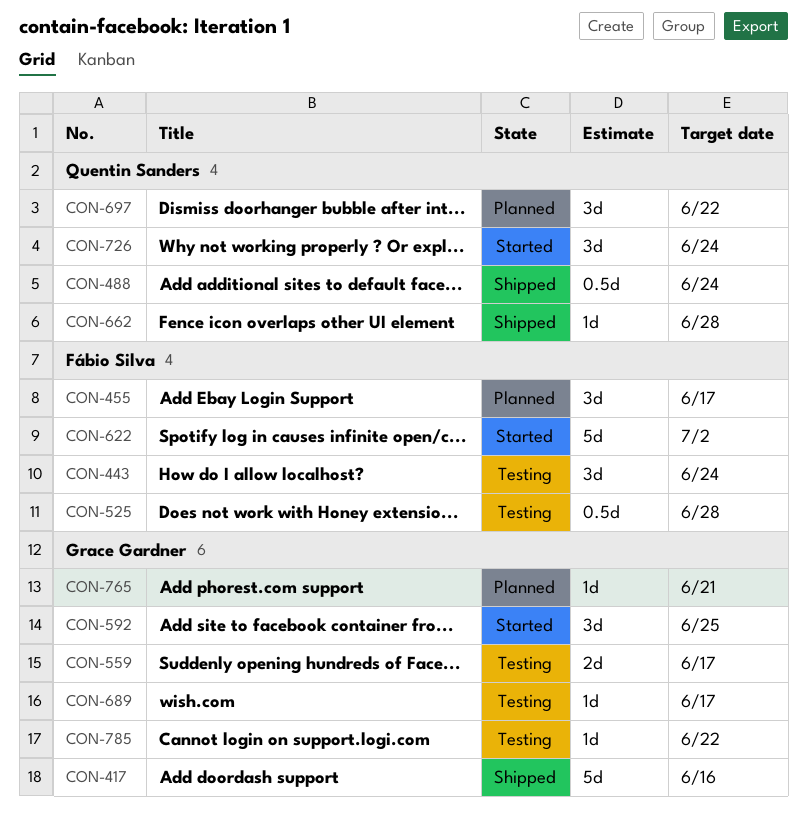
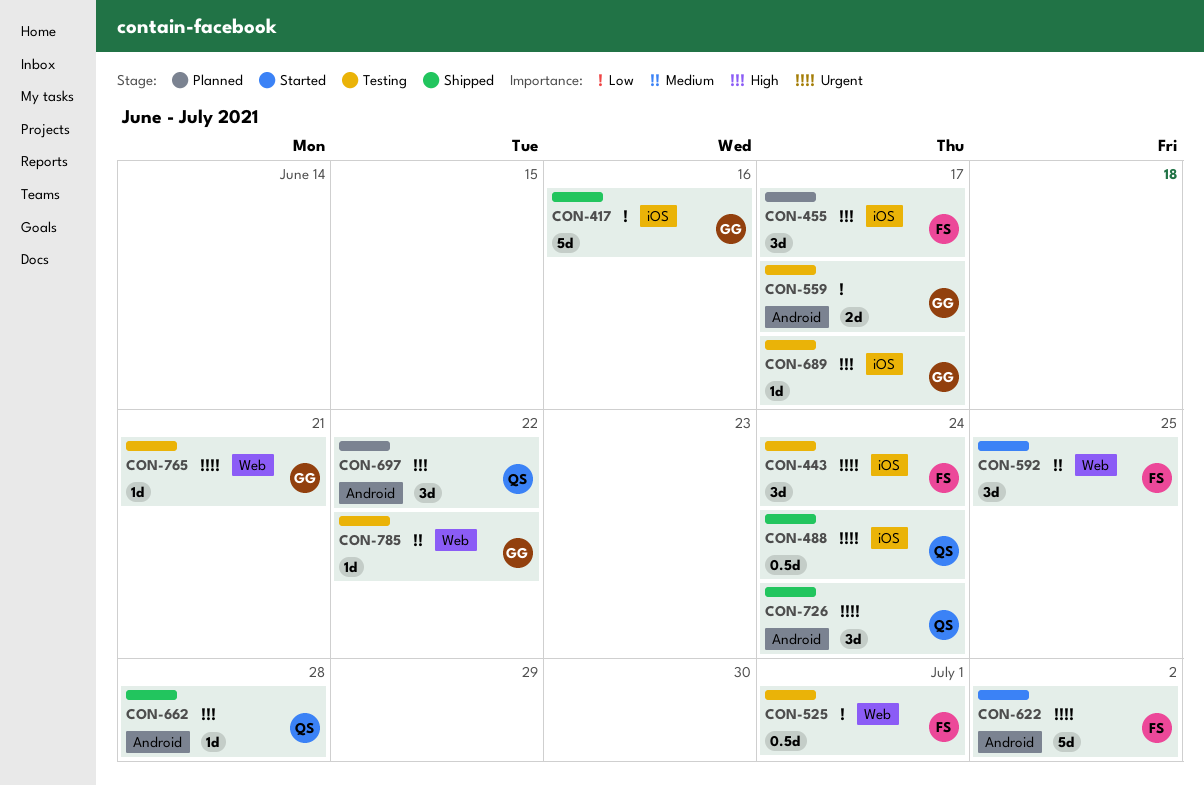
CON-525, due: Jun 28 -> Jul 1
CON-592, owner: Grace Gardner -> Fábio Silva
CON-726, status: Started -> Shipped
CON-765, status: Planned -> Testing

